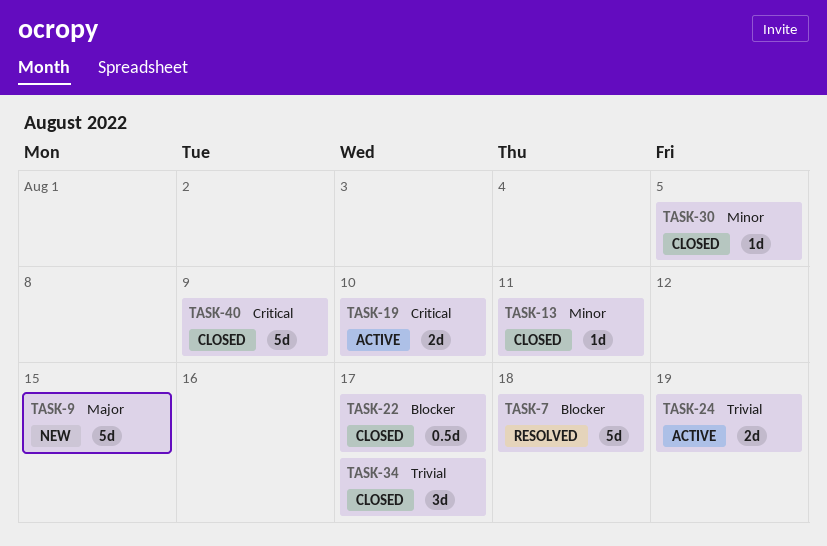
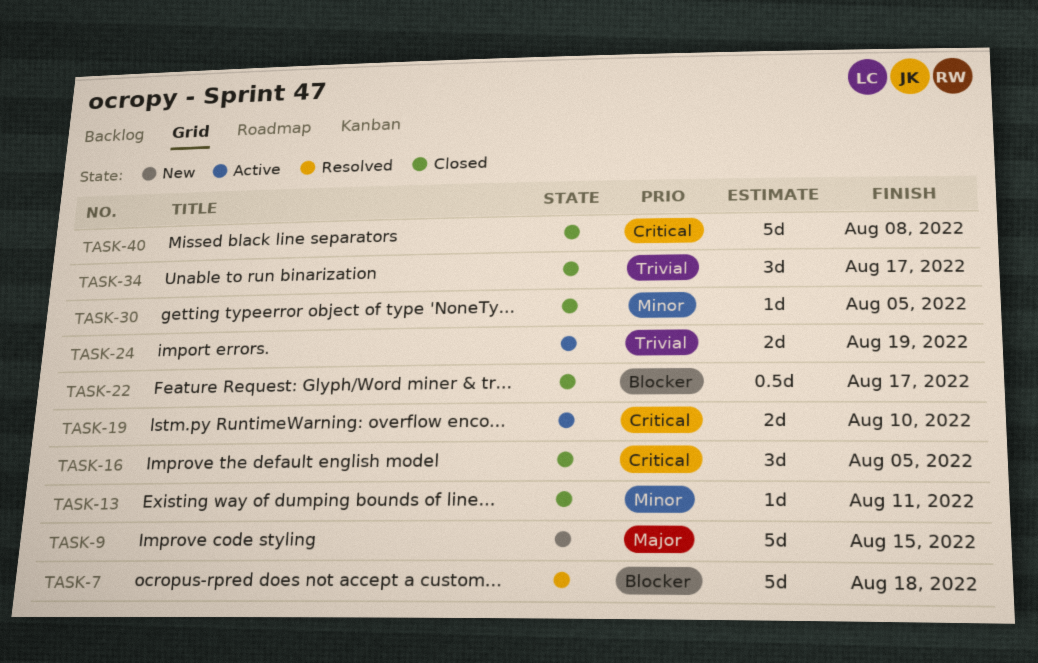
TASK-16: none -> present
TASK-40, due: Aug 9 -> Aug 8

